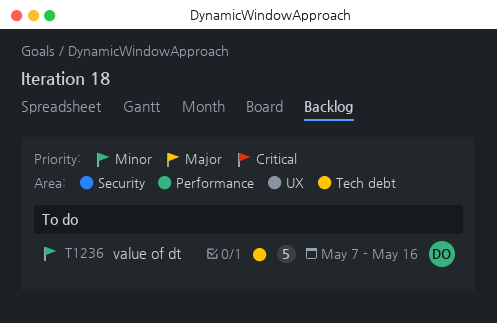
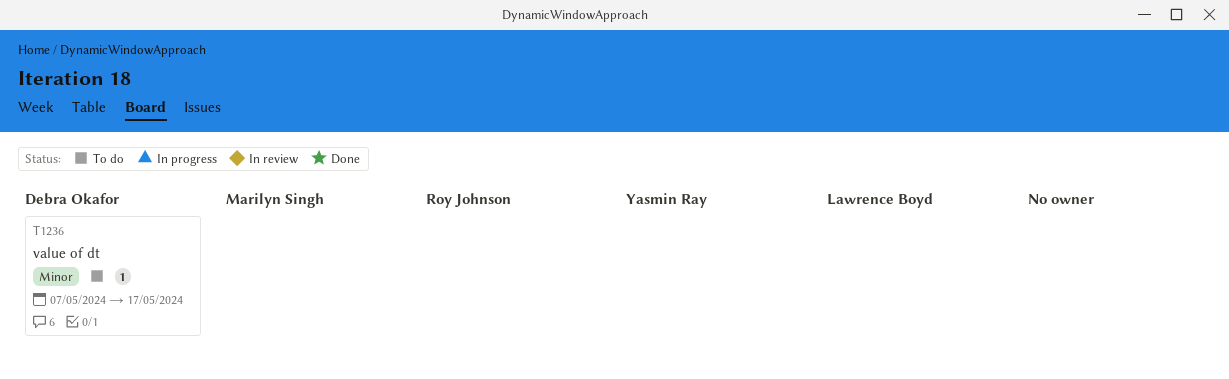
T1236, estimate: 5 -> 1
T1236, due: May 16 -> May 17

